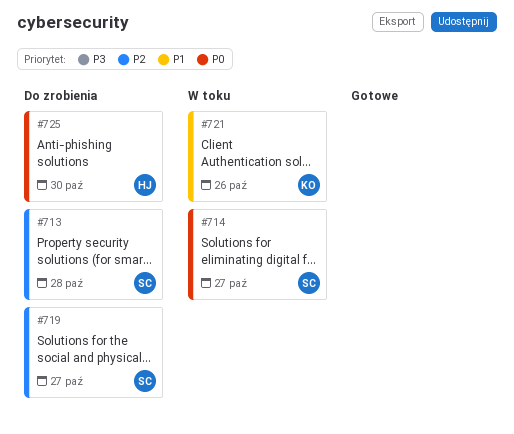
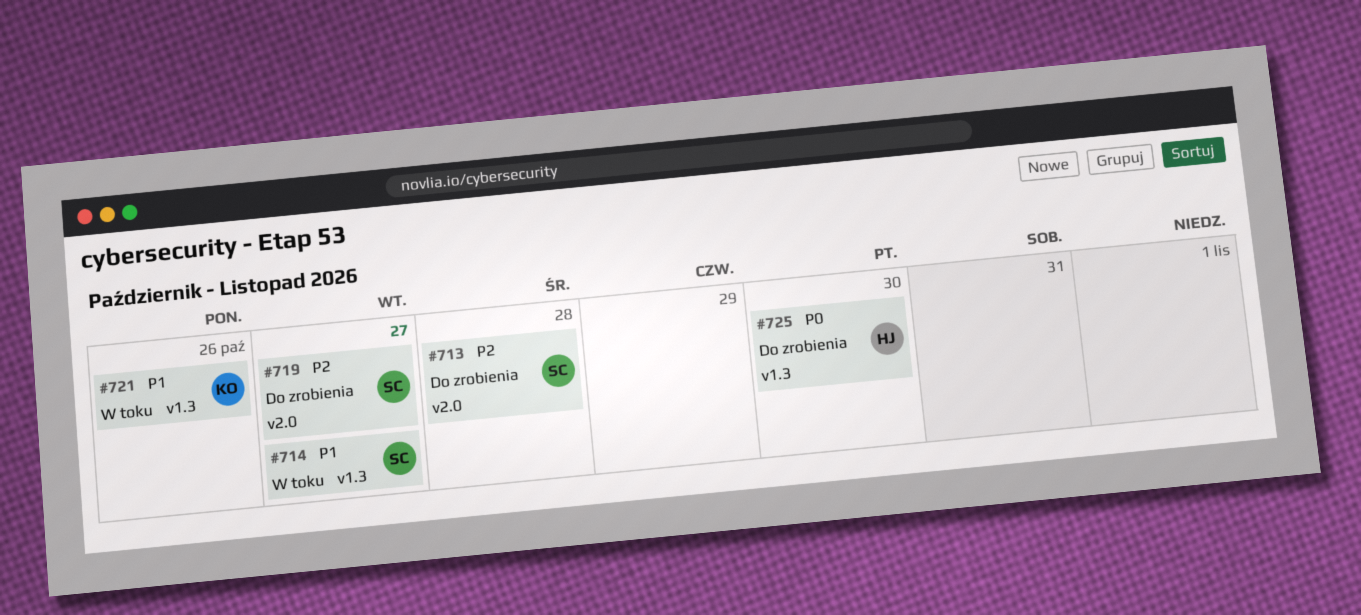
#714, priority: P0 -> P1

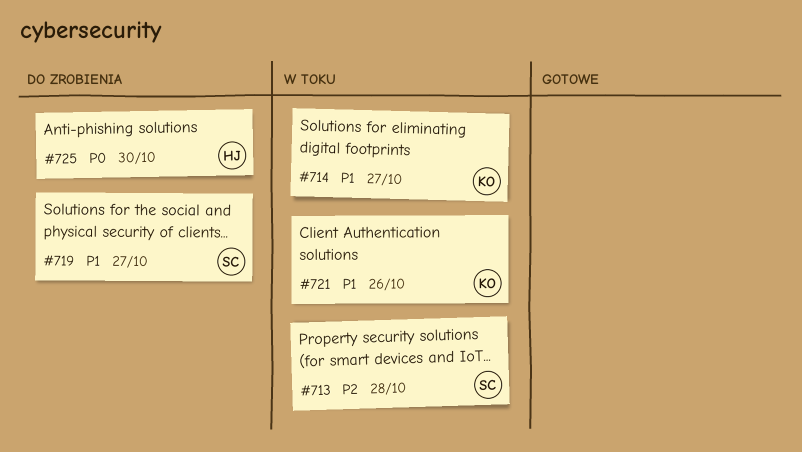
#713, status: Do zrobienia -> W toku
#714, owner: SC -> KO
#719, priority: P2 -> P1

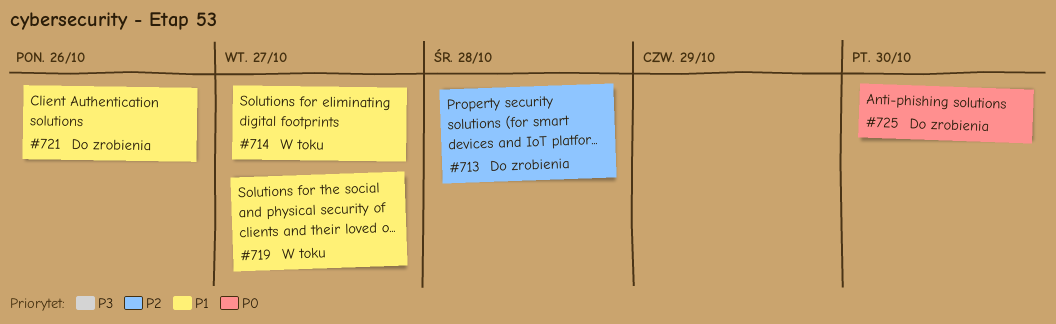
#713, status: W toku -> Do zrobienia
#719, status: Do zrobienia -> W toku
#721, status: W toku -> Do zrobienia

